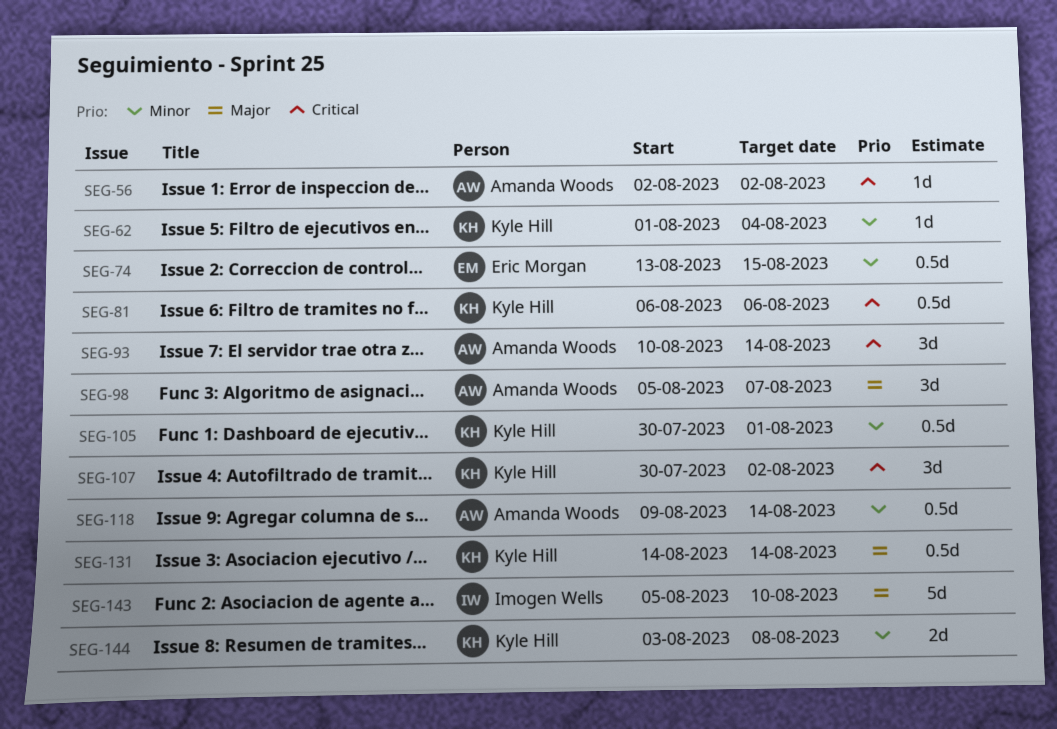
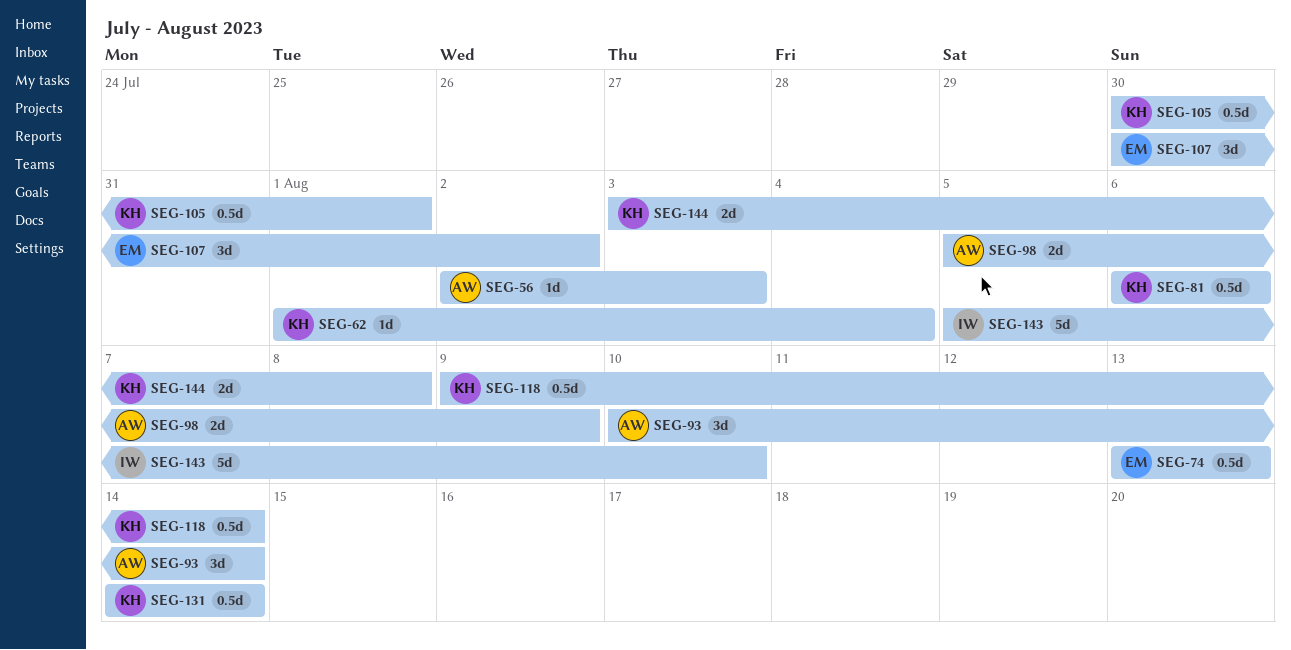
SEG-56, due: Aug 2 -> Aug 3
SEG-74, due: Aug 15 -> Aug 13
SEG-98, estimate: 3d -> 2d
SEG-98, due: Aug 7 -> Aug 9
SEG-107, owner: Kyle Hill -> Eric Morgan
SEG-118, owner: Amanda Woods -> Kyle Hill

